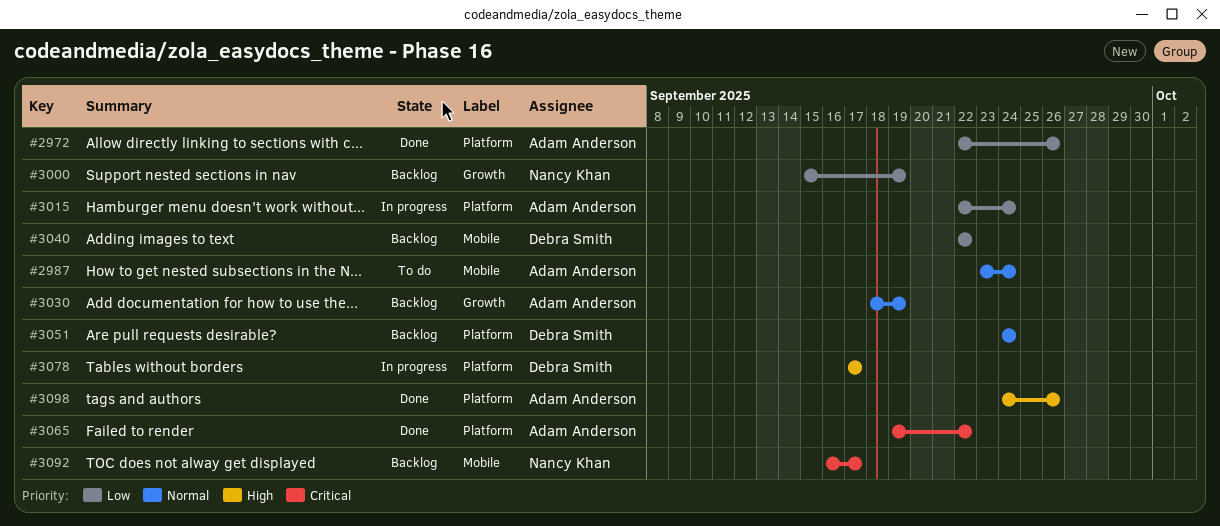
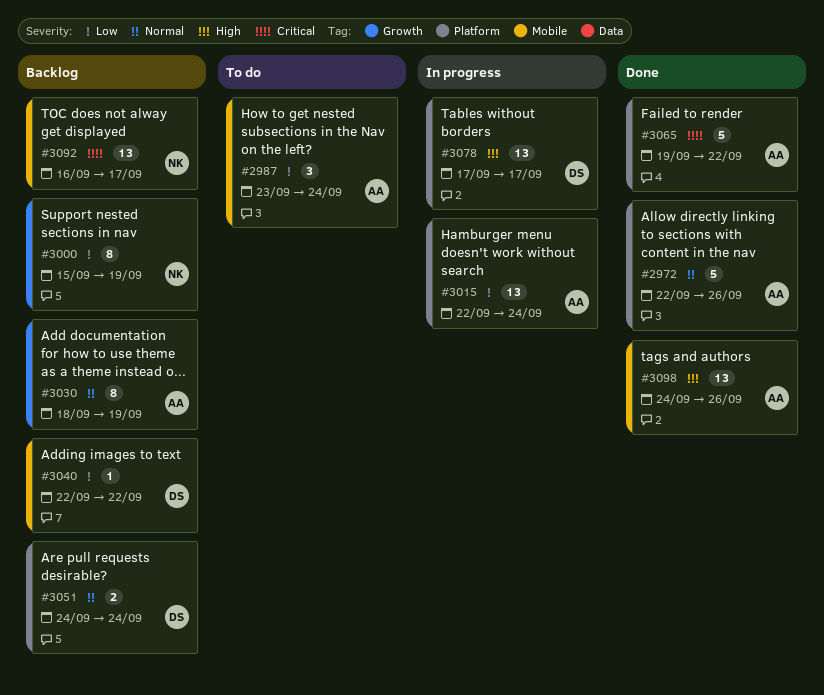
#2972, priority: Low -> Normal
#2987, priority: Normal -> Low
#3098, label: Platform -> Mobile

